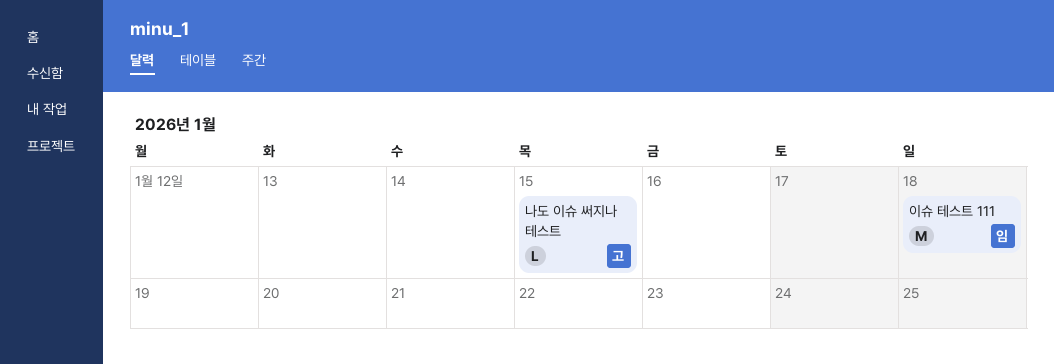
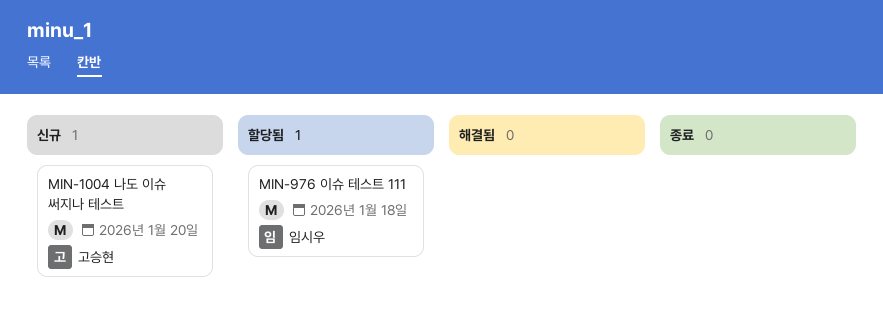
나도 이슈 써지나 테스트, estimate: L -> M
나도 이슈 써지나 테스트, due: Jan 15 -> Jan 20

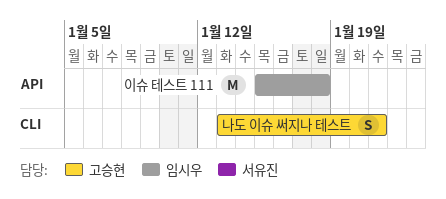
나도 이슈 써지나 테스트, estimate: M -> S
나도 이슈 써지나 테스트, due: Jan 20 -> Jan 21

